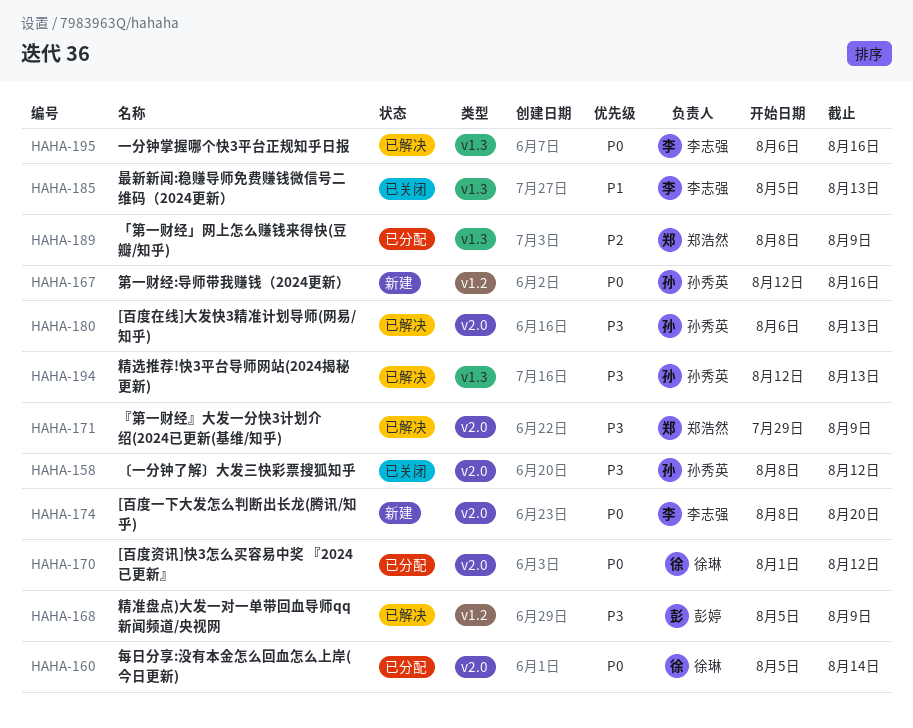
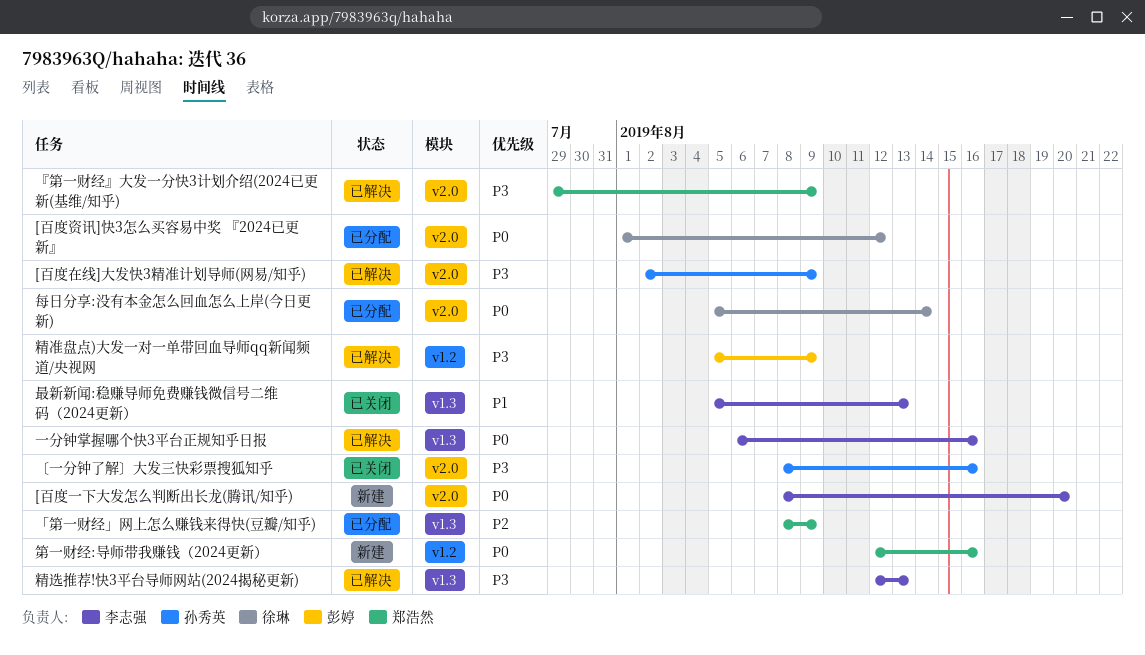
[百度在线]大发快3精准计划导师(网易/知乎), start: Aug 6 -> Aug 2
[百度在线]大发快3精准计划导师(网易/知乎), due: Aug 13 -> Aug 9
〔一分钟了解〕大发三快彩票搜狐知乎, due: Aug 12 -> Aug 16
第一财经:导师带我赚钱（2024更新）, owner: 孙秀英 -> 郑浩然
精选推荐!快3平台导师网站(2024揭秘更新), owner: 孙秀英 -> 李志强

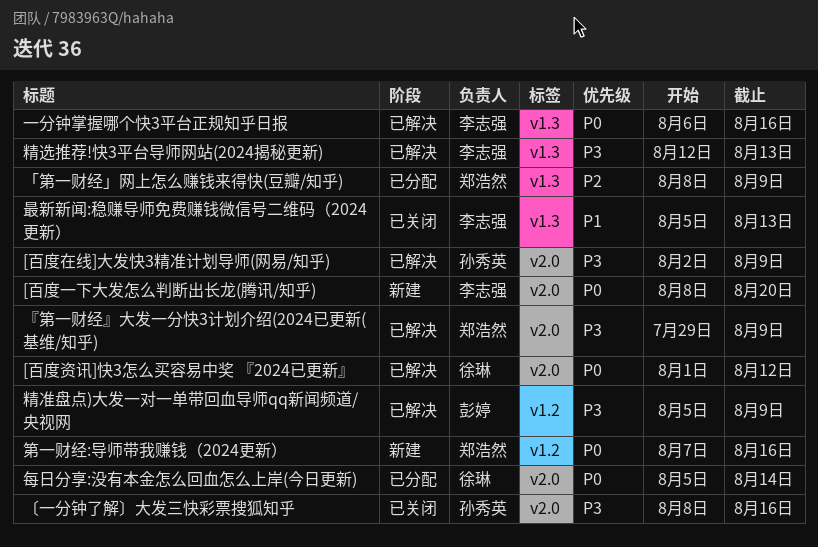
[百度资讯]快3怎么买容易中奖 『2024已更新』, status: 已分配 -> 已解决
第一财经:导师带我赚钱（2024更新）, start: Aug 12 -> Aug 7

